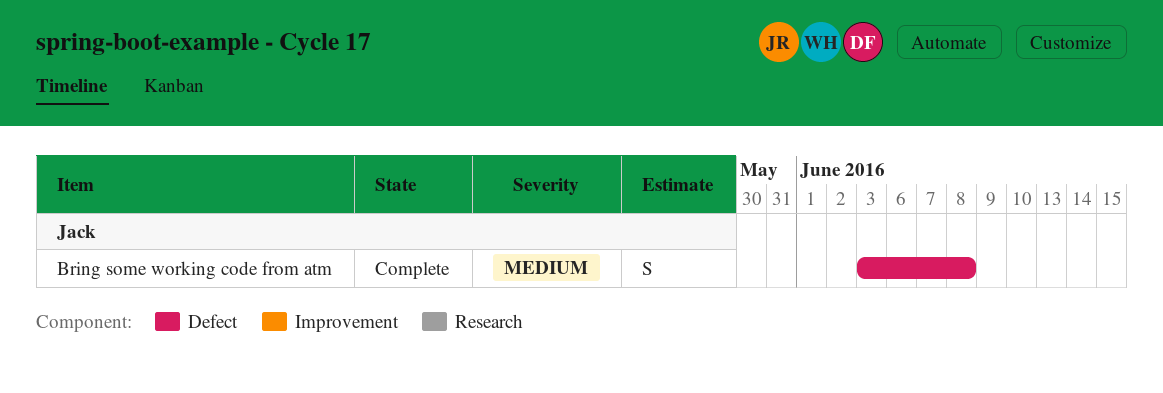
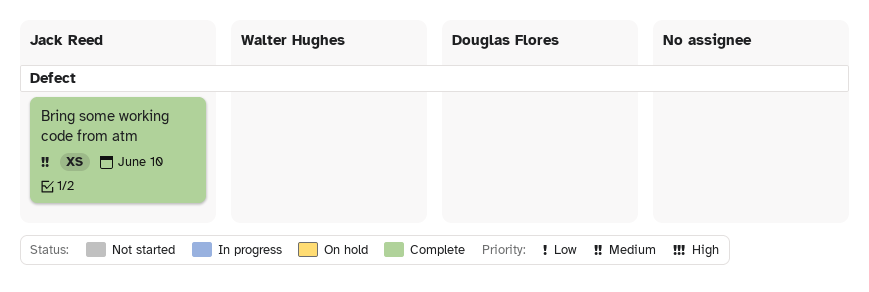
Bring some working code from atm, estimate: S -> XS
Bring some working code from atm, due: Jun 8 -> Jun 10

